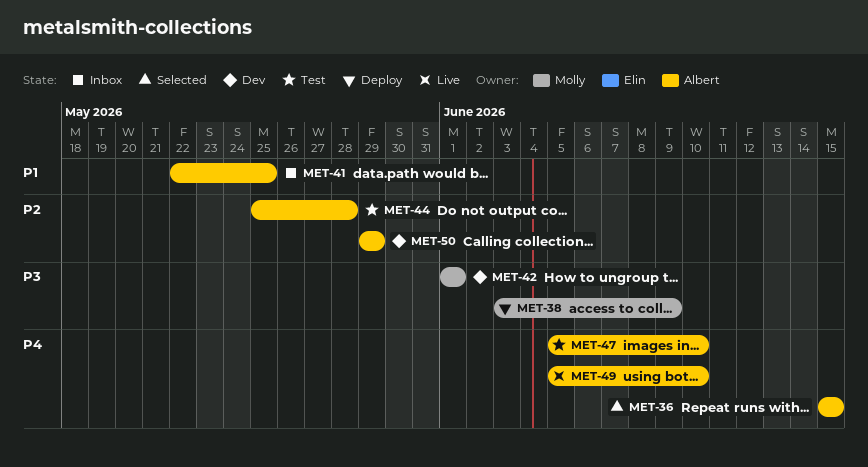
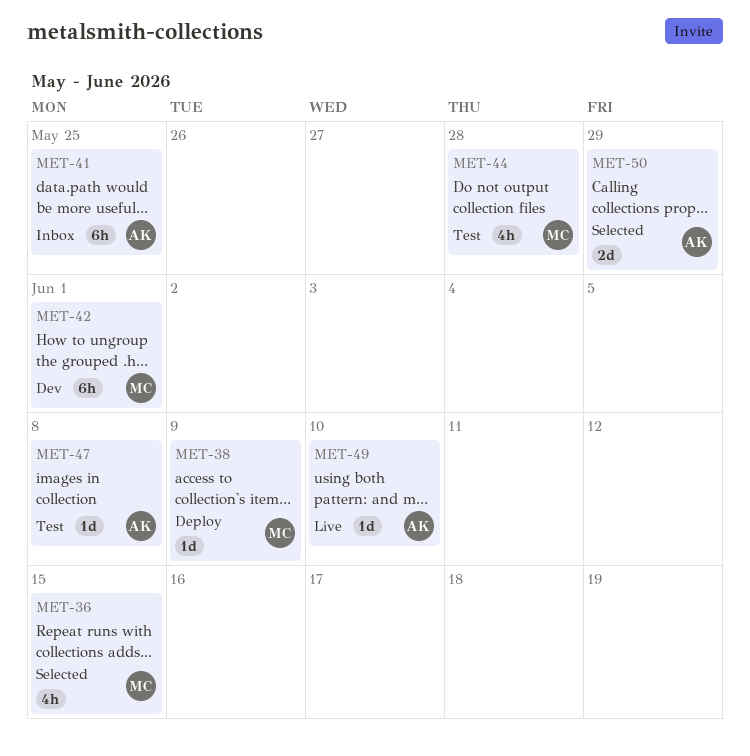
MET-36, owner: Albert -> Molly
MET-44, owner: Albert -> Molly
MET-47, due: Jun 10 -> Jun 8
MET-50, status: Dev -> Selected

